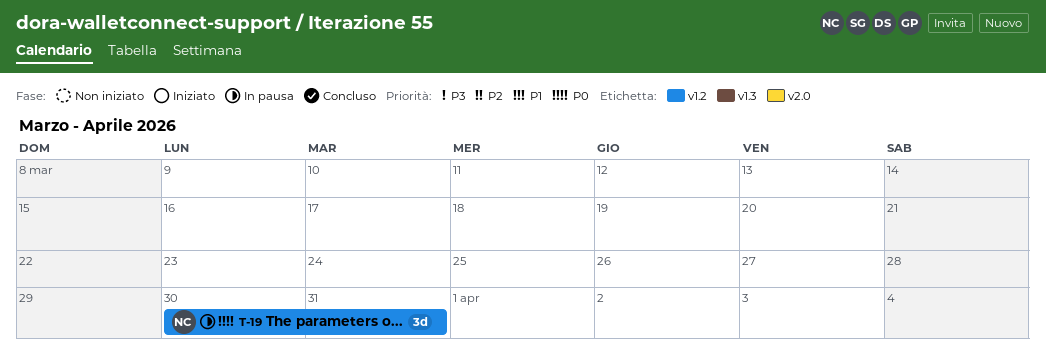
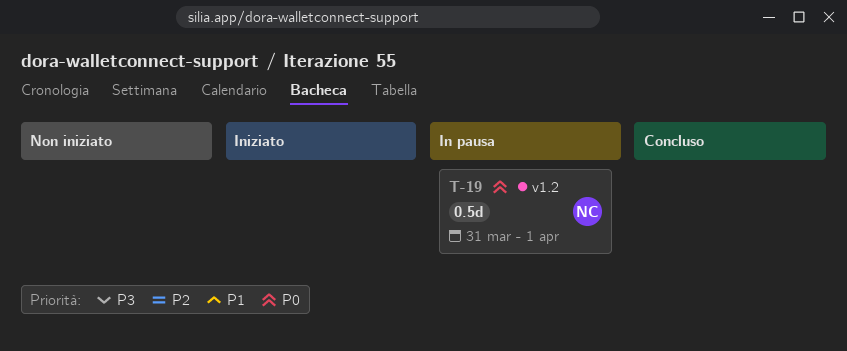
T-19, estimate: 3d -> 0.5d
T-19, start: Mar 30 -> Mar 31
T-19, due: Mar 31 -> Apr 1

